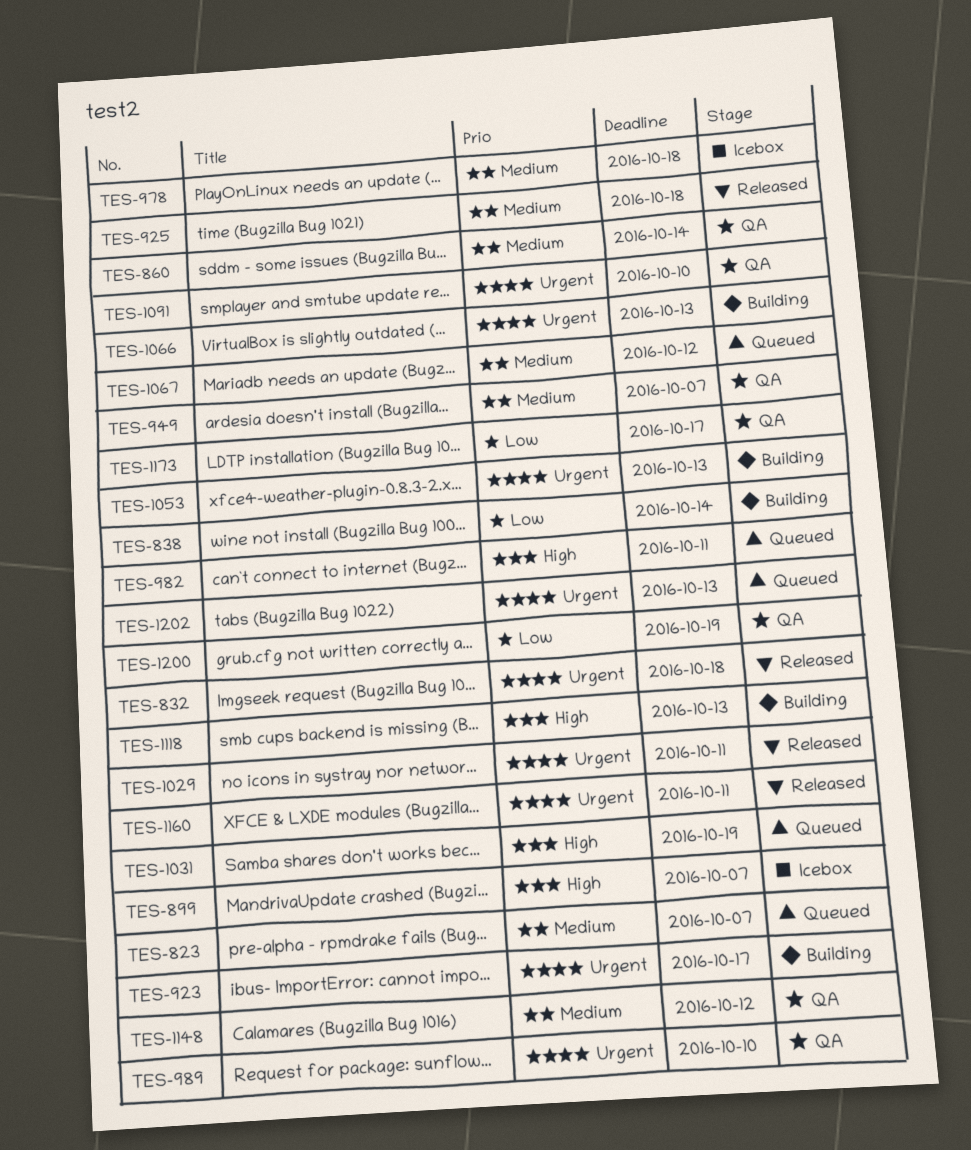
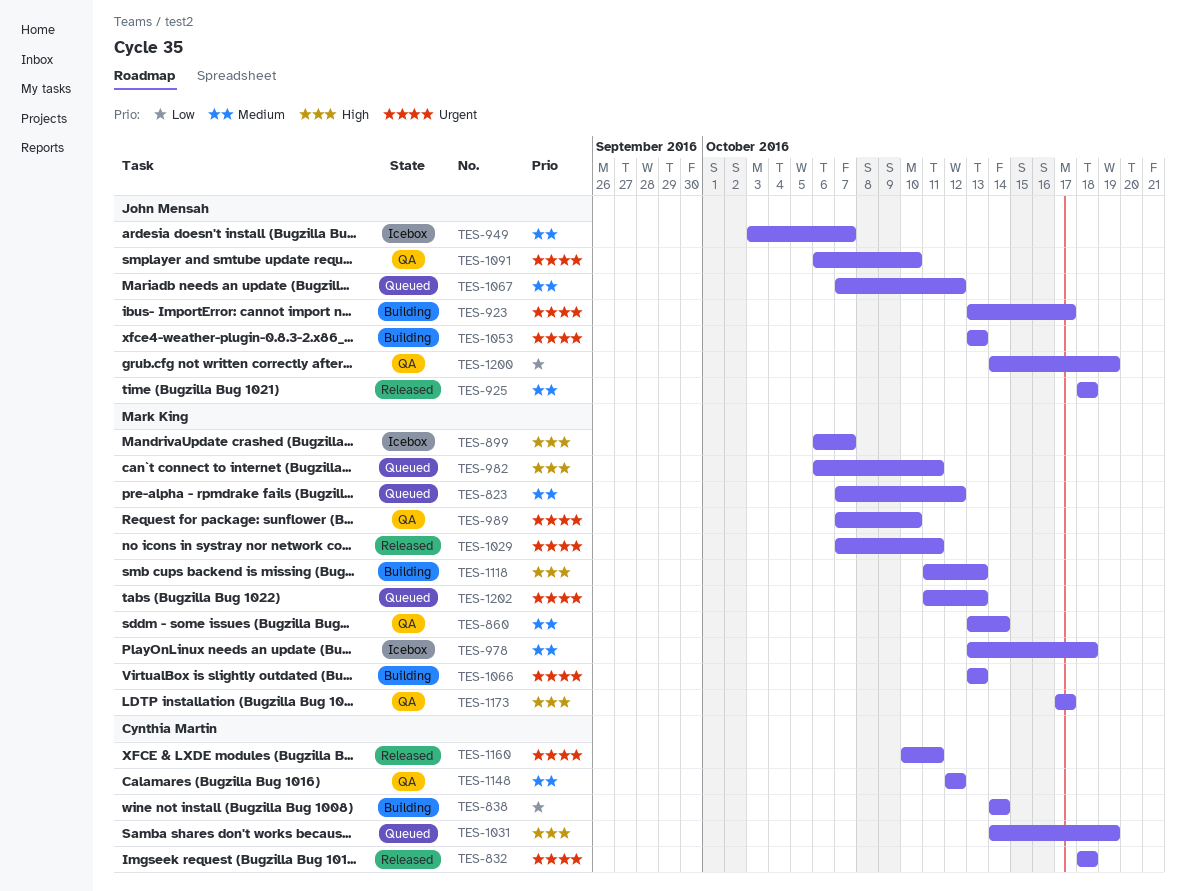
TES-823, due: Oct 7 -> Oct 12
TES-949, status: QA -> Icebox
TES-1173, priority: Low -> High

